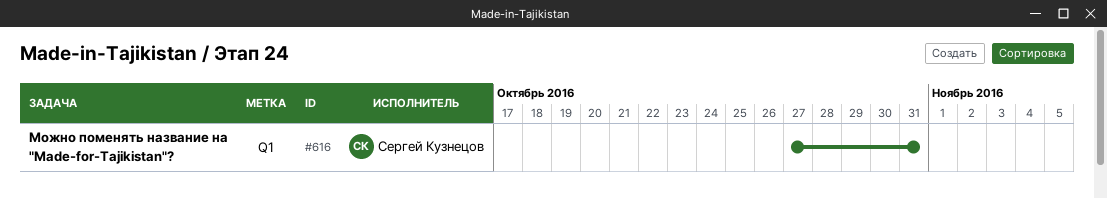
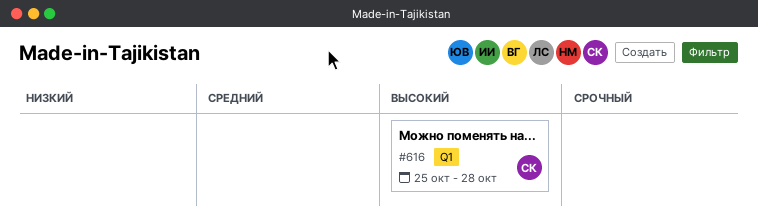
#616, start: Oct 27 -> Oct 25
#616, due: Oct 31 -> Oct 28

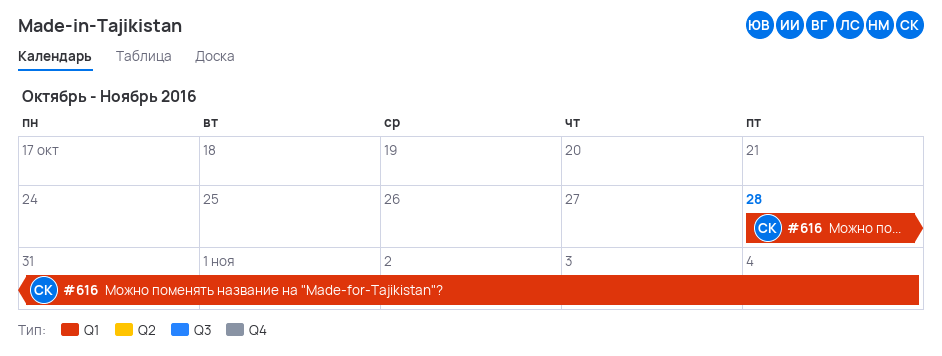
#616, start: Oct 25 -> Oct 28
#616, due: Oct 28 -> Nov 4

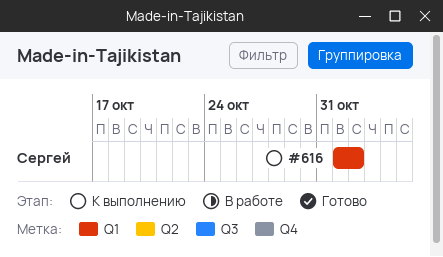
#616, start: Oct 28 -> Nov 1
#616, due: Nov 4 -> Nov 2

